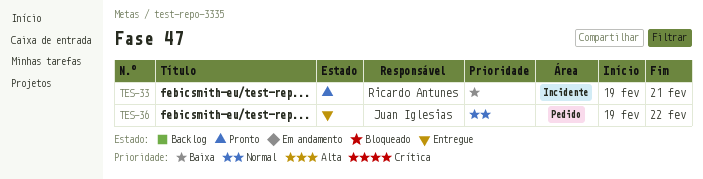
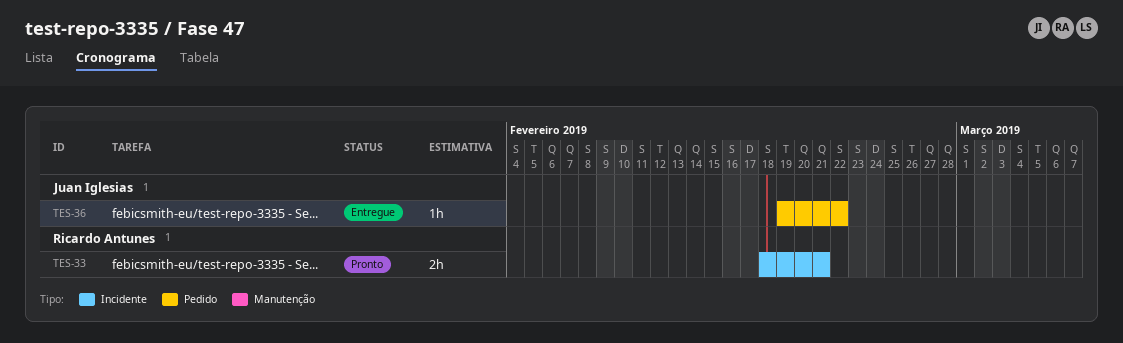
TES-33, start: Feb 19 -> Feb 18

